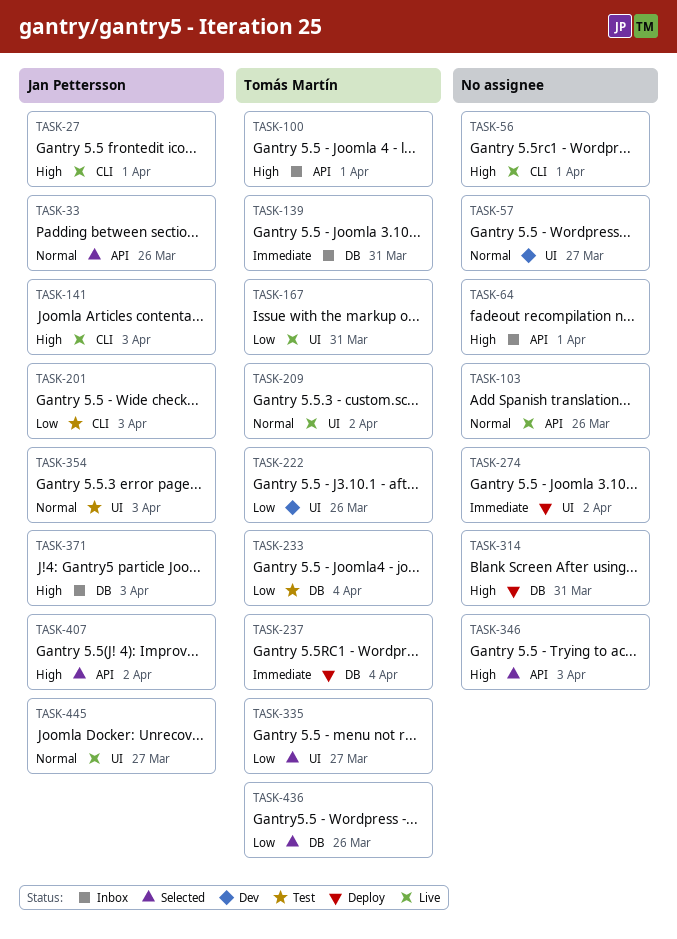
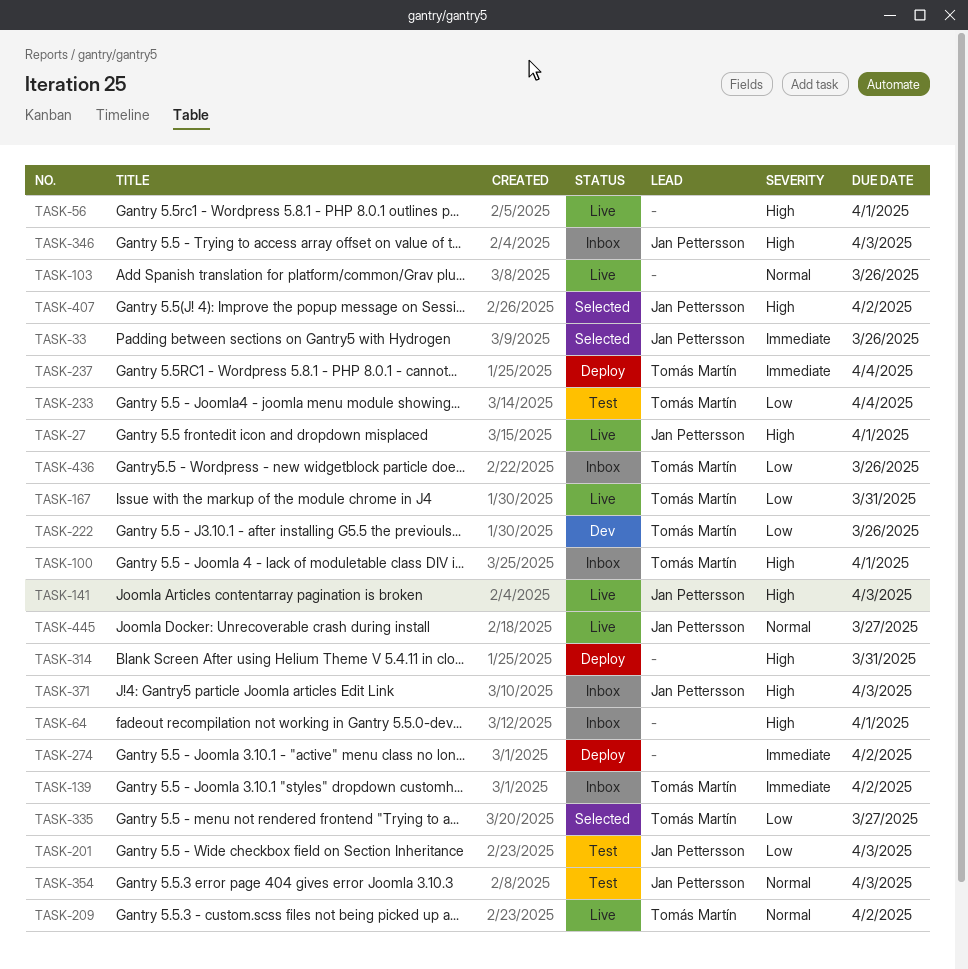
TASK-33, priority: Normal -> Immediate
TASK-57: present -> none
TASK-139, due: Mar 31 -> Apr 2
TASK-346, status: Selected -> Inbox
TASK-346, owner: none -> Jan Pettersson
TASK-436, status: Selected -> Inbox

